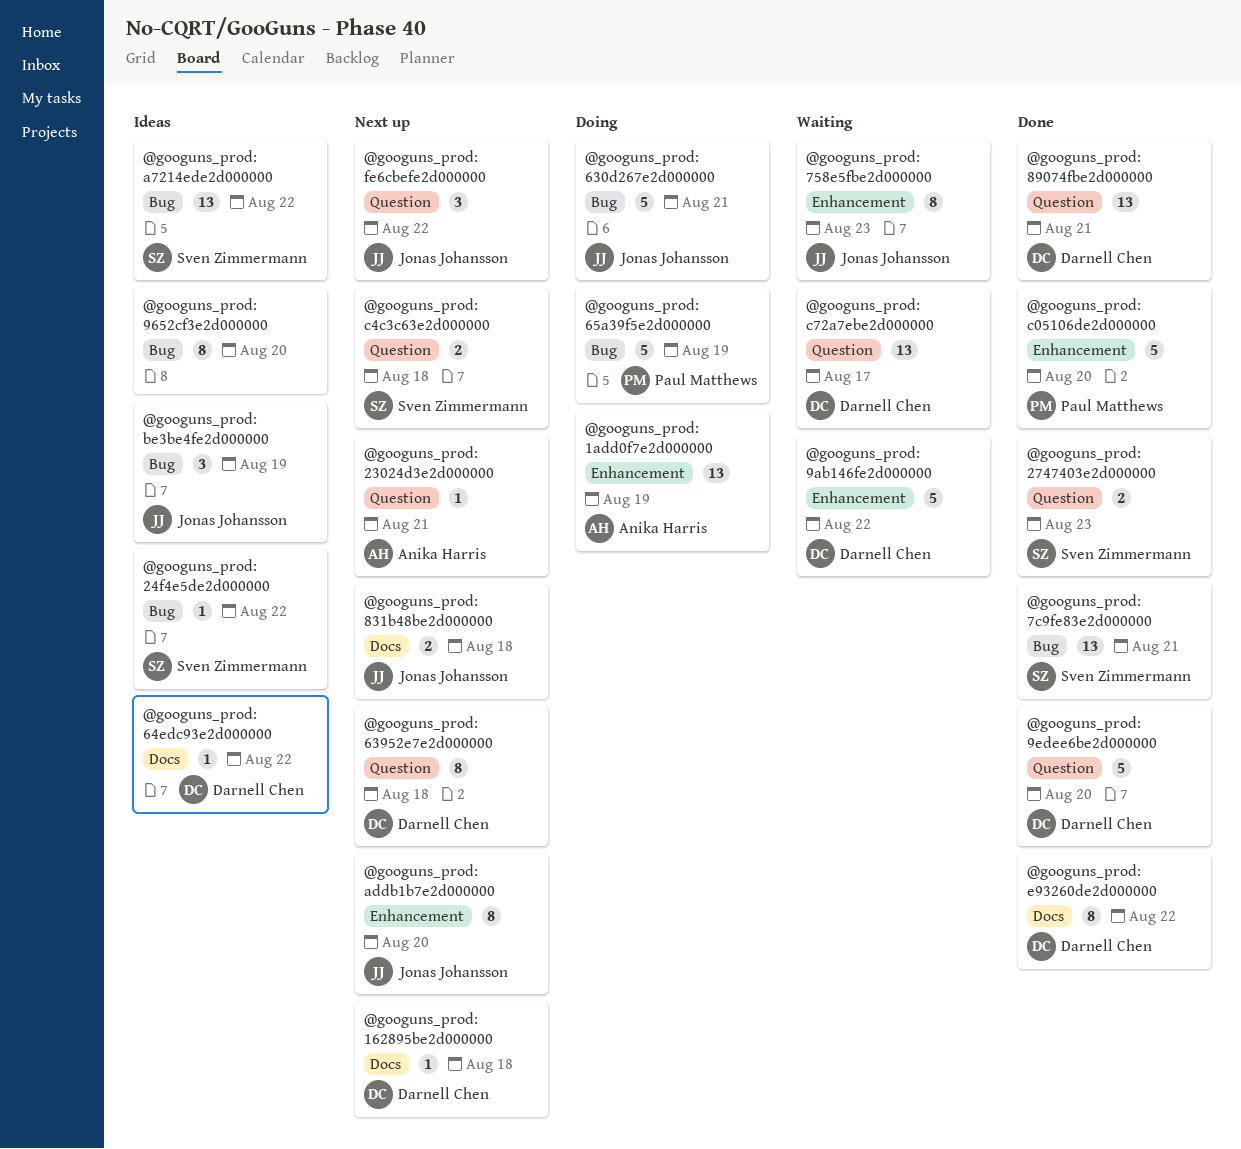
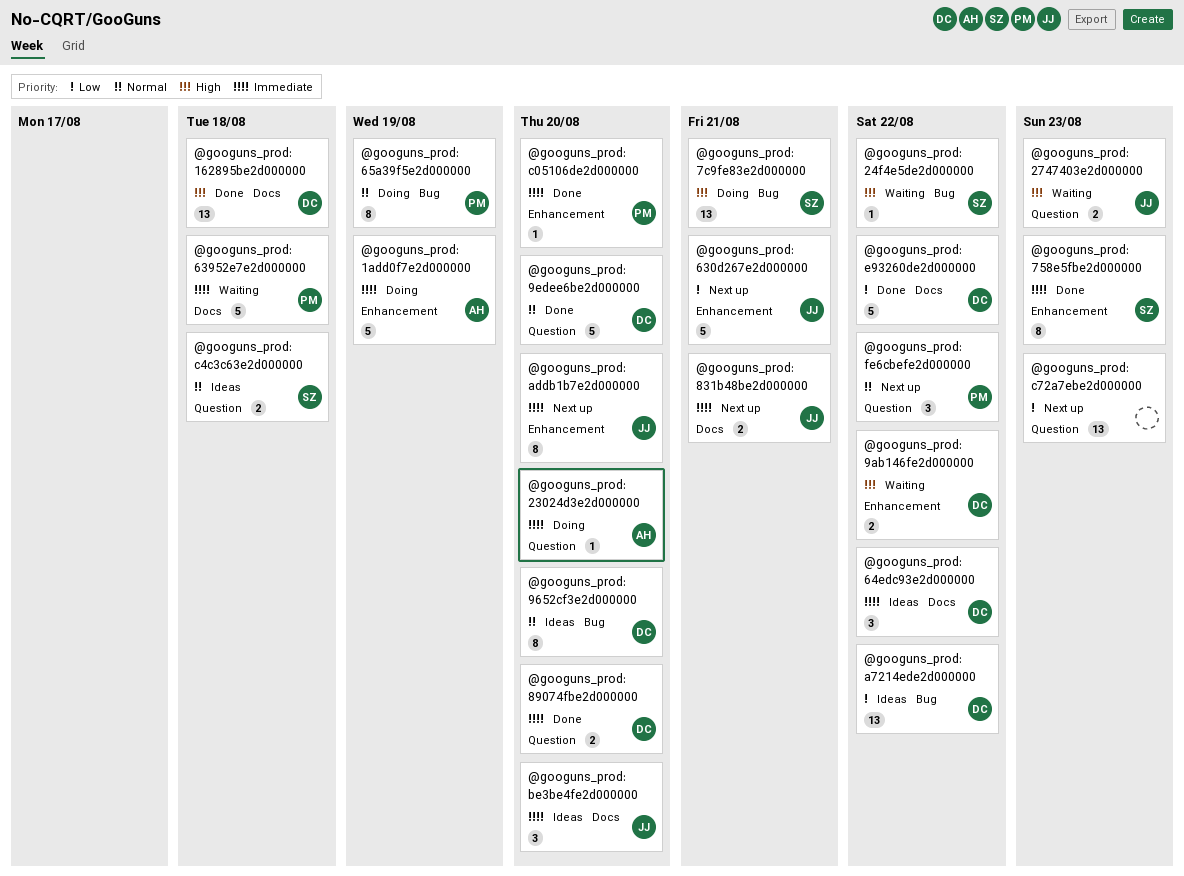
@googuns_prod: 162895be2d000000, status: Next up -> Done
@googuns_prod: 162895be2d000000, estimate: 1 -> 13
@googuns_prod: 1add0f7e2d000000, estimate: 13 -> 5
@googuns_prod: 23024d3e2d000000, status: Next up -> Doing
@googuns_prod: 23024d3e2d000000, due: Aug 21 -> Aug 20
@googuns_prod: 24f4e5de2d000000, status: Ideas -> Waiting
@googuns_prod: 2747403e2d000000, status: Done -> Waiting
@googuns_prod: 2747403e2d000000, owner: Sven Zimmermann -> Jonas Johansson
@googuns_prod: 630d267e2d000000, status: Doing -> Next up
@googuns_prod: 630d267e2d000000, label: Bug -> Enhancement
@googuns_prod: 63952e7e2d000000, status: Next up -> Waiting
@googuns_prod: 63952e7e2d000000, owner: Darnell Chen -> Paul Matthews
@googuns_prod: 63952e7e2d000000, label: Question -> Docs
@googuns_prod: 63952e7e2d000000, estimate: 8 -> 5
@googuns_prod: 64edc93e2d000000, estimate: 1 -> 3
@googuns_prod: 65a39f5e2d000000, estimate: 5 -> 8
@googuns_prod: 758e5fbe2d000000, status: Waiting -> Done
@googuns_prod: 758e5fbe2d000000, owner: Jonas Johansson -> Sven Zimmermann
@googuns_prod: 7c9fe83e2d000000, status: Done -> Doing
@googuns_prod: 831b48be2d000000, due: Aug 18 -> Aug 21
@googuns_prod: 89074fbe2d000000, estimate: 13 -> 2
@googuns_prod: 89074fbe2d000000, due: Aug 21 -> Aug 20
@googuns_prod: 9652cf3e2d000000, owner: none -> Darnell Chen
@googuns_prod: 9ab146fe2d000000, estimate: 5 -> 2
@googuns_prod: a7214ede2d000000, owner: Sven Zimmermann -> Darnell Chen
@googuns_prod: be3be4fe2d000000, label: Bug -> Docs
@googuns_prod: be3be4fe2d000000, due: Aug 19 -> Aug 20
@googuns_prod: c05106de2d000000, estimate: 5 -> 1
@googuns_prod: c4c3c63e2d000000, status: Next up -> Ideas
@googuns_prod: c72a7ebe2d000000, status: Waiting -> Next up
@googuns_prod: c72a7ebe2d000000, owner: Darnell Chen -> none
@googuns_prod: c72a7ebe2d000000, due: Aug 17 -> Aug 23
@googuns_prod: e93260de2d000000, estimate: 8 -> 5
@googuns_prod: fe6cbefe2d000000, owner: Jonas Johansson -> Paul Matthews

